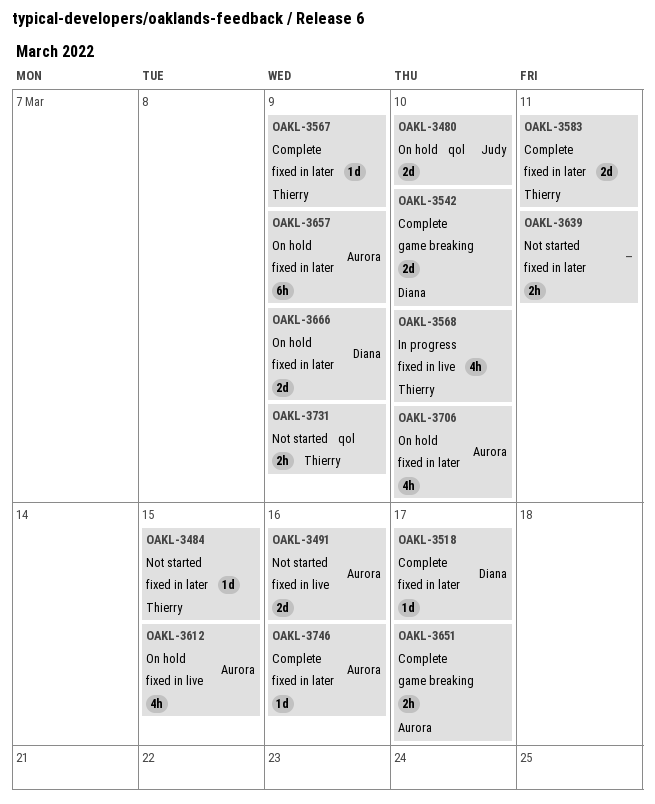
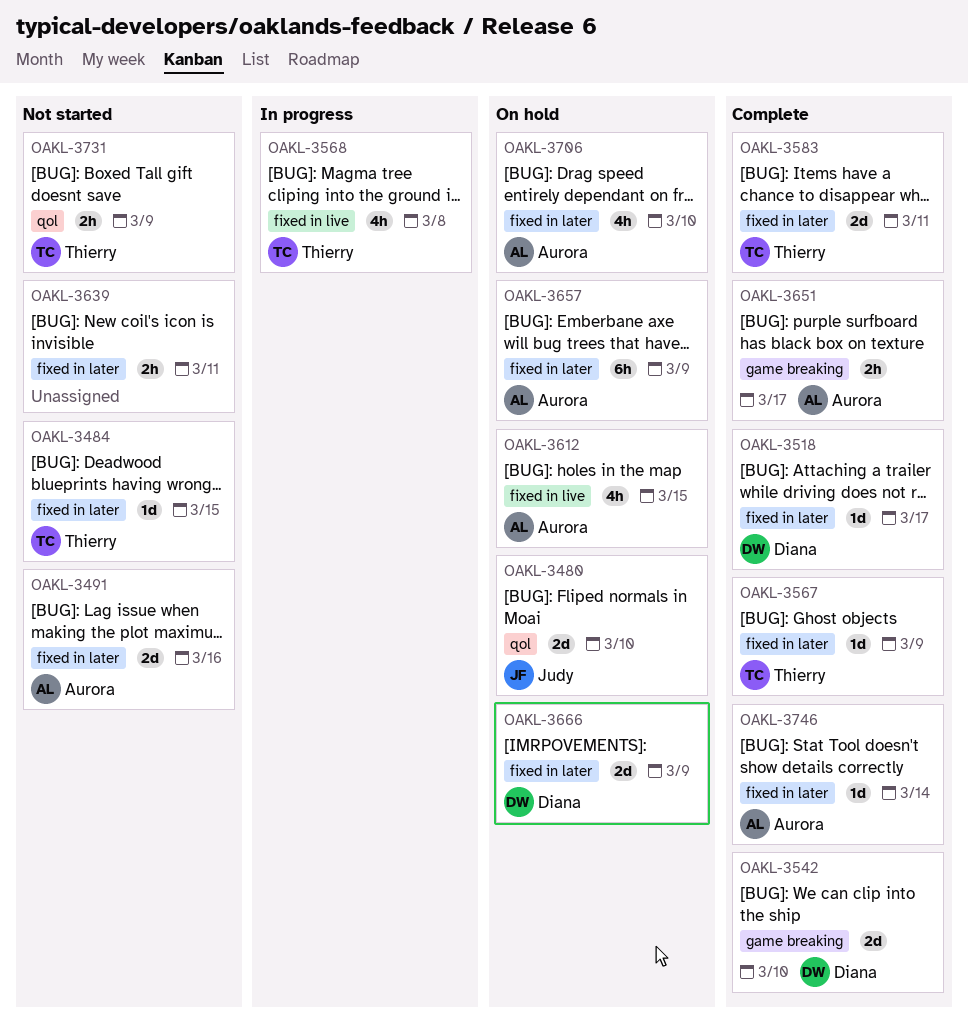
OAKL-3491, label: fixed in live -> fixed in later
OAKL-3568, due: Mar 10 -> Mar 8
OAKL-3746, due: Mar 16 -> Mar 14

